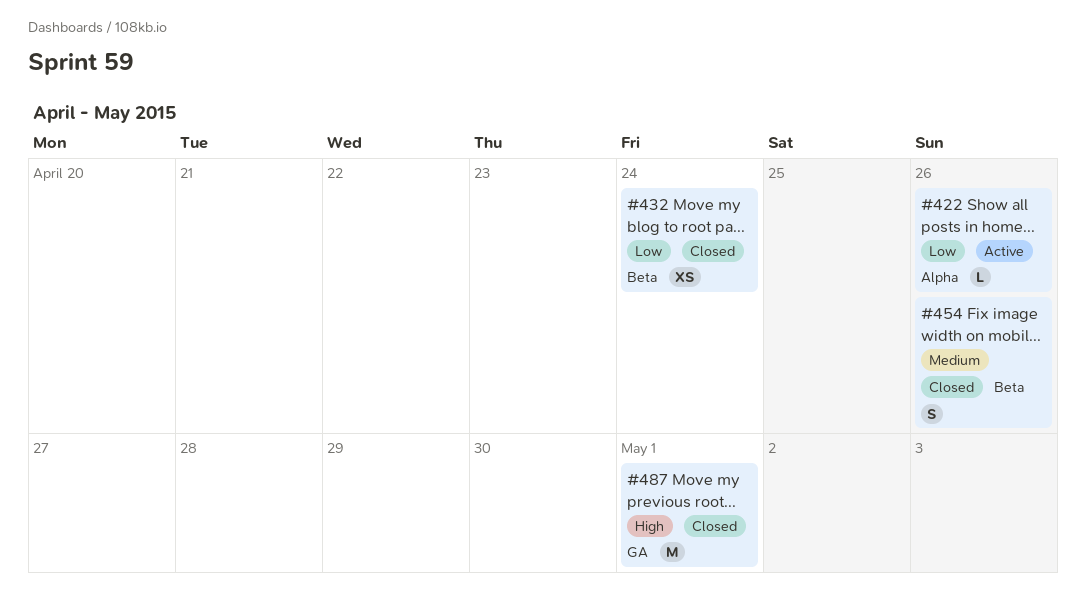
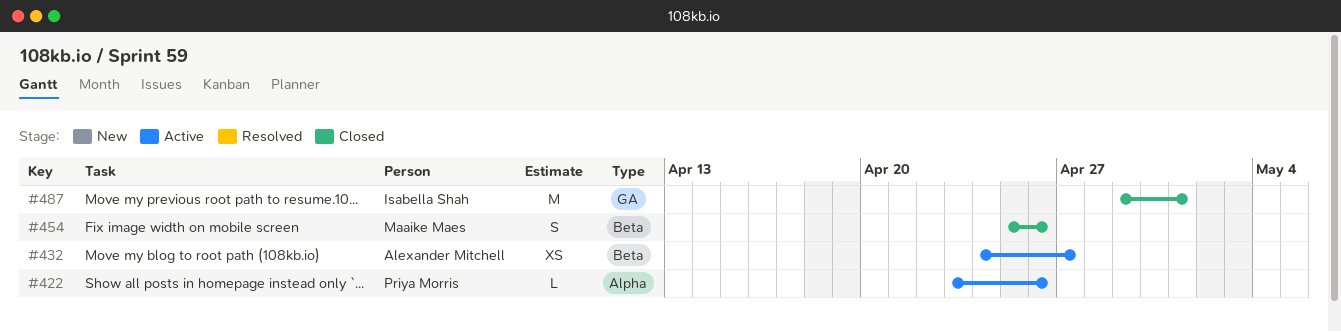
#432, status: Closed -> Active
#432, due: Apr 24 -> Apr 27

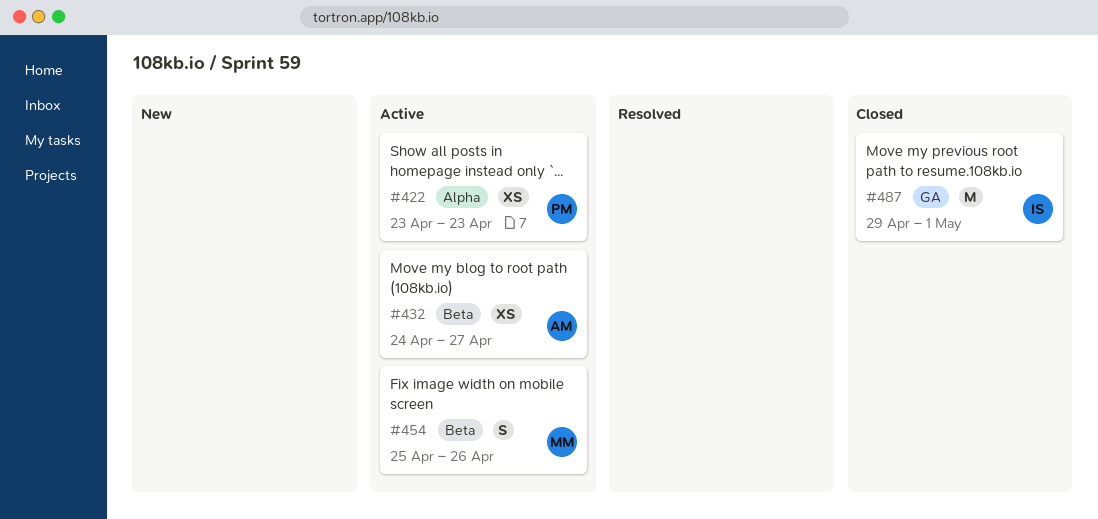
#422, estimate: L -> XS
#422, due: Apr 26 -> Apr 23
#454, status: Closed -> Active

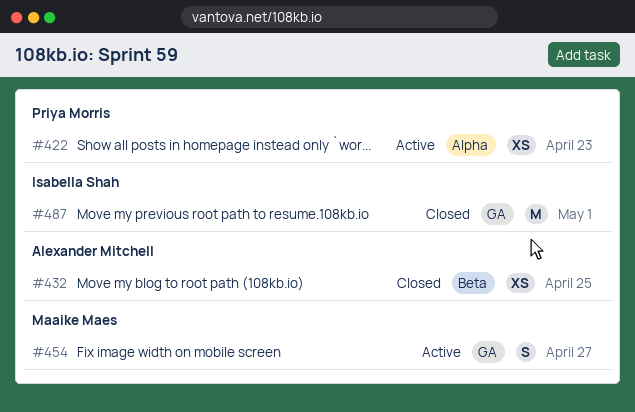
#432, status: Active -> Closed
#432, due: Apr 27 -> Apr 25
#454, label: Beta -> GA
#454, due: Apr 26 -> Apr 27

